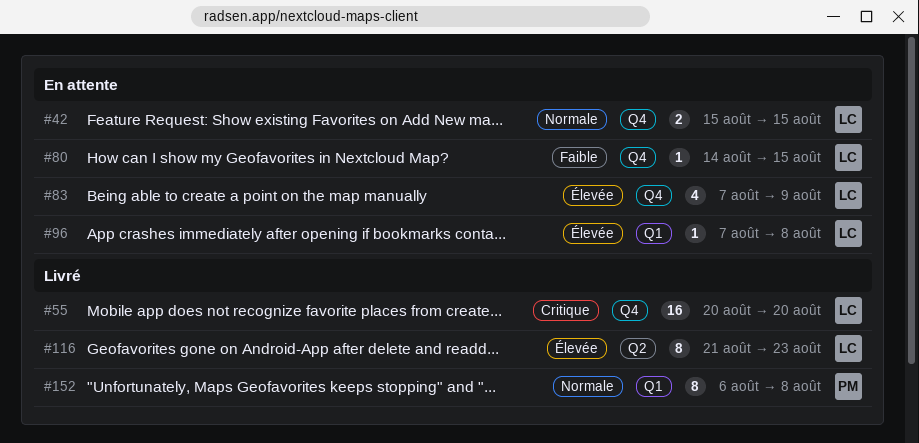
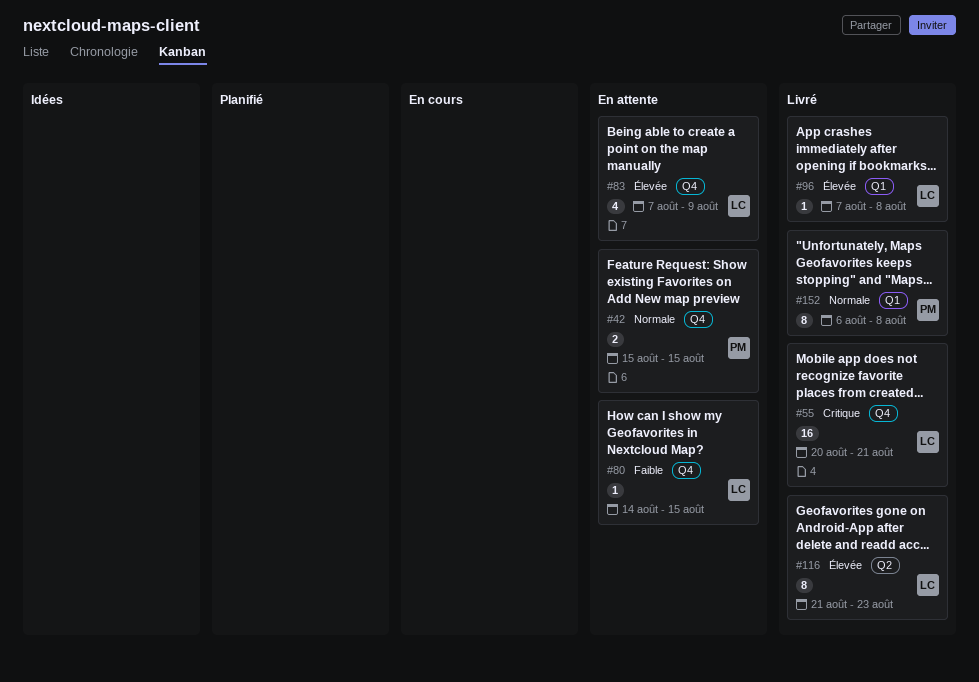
#42, owner: LC -> PM
#55, due: Aug 20 -> Aug 21
#96, status: En attente -> Livré

